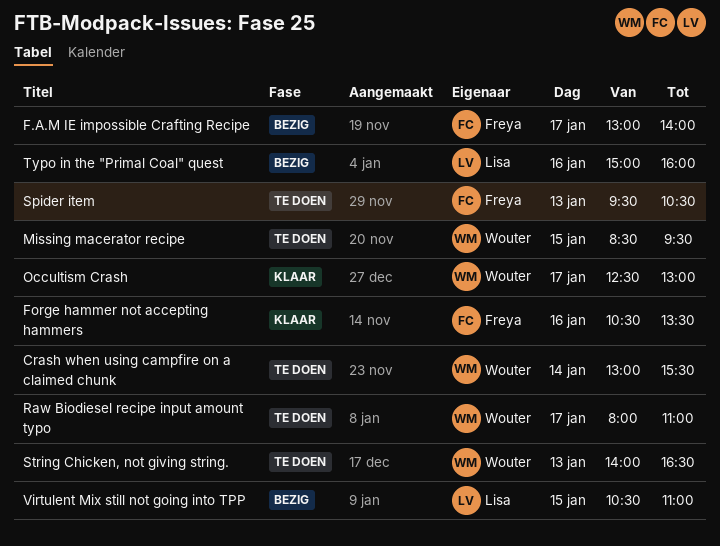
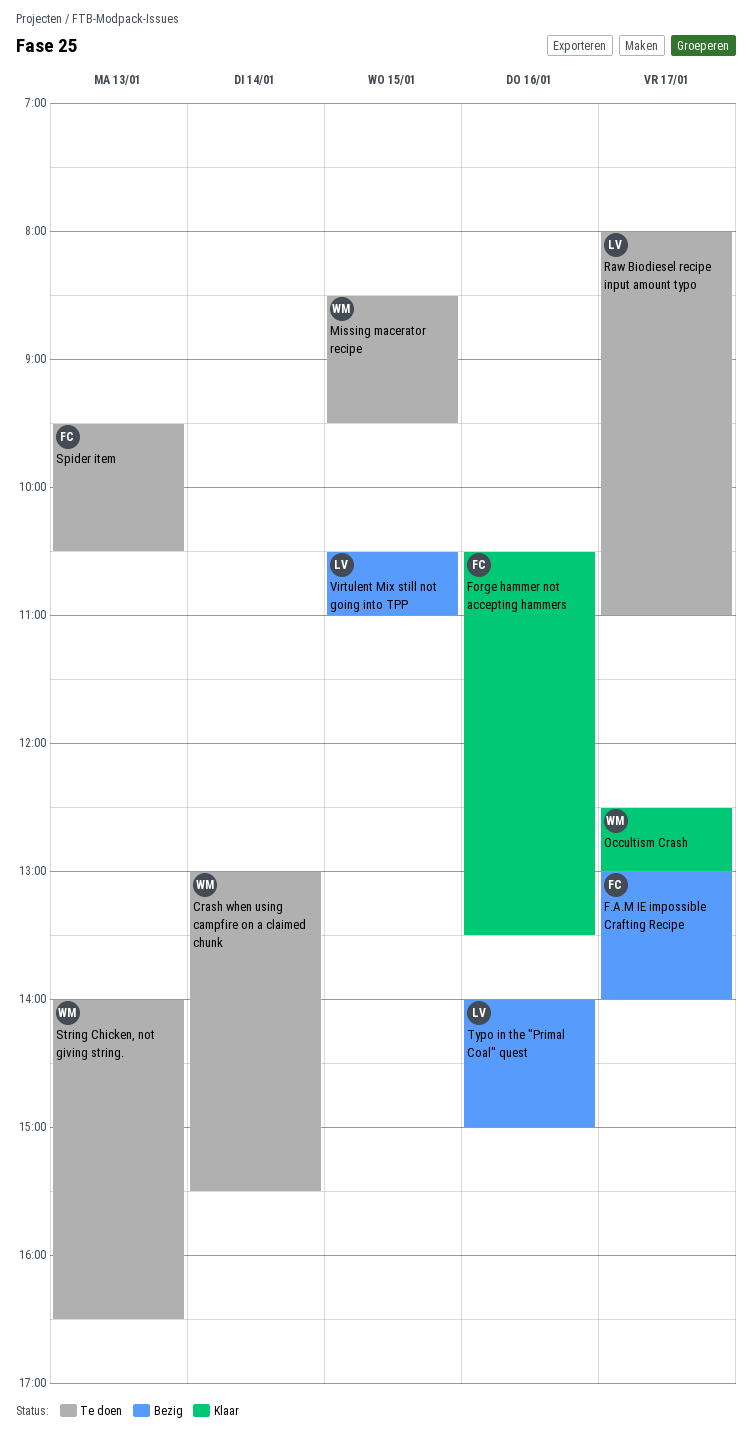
Raw Biodiesel recipe input amount typo, owner: Wouter -> Lisa
Typo in the "Primal Coal" quest, begins: 15:00 -> 14:00
Typo in the "Primal Coal" quest, ends: 16:00 -> 15:00

